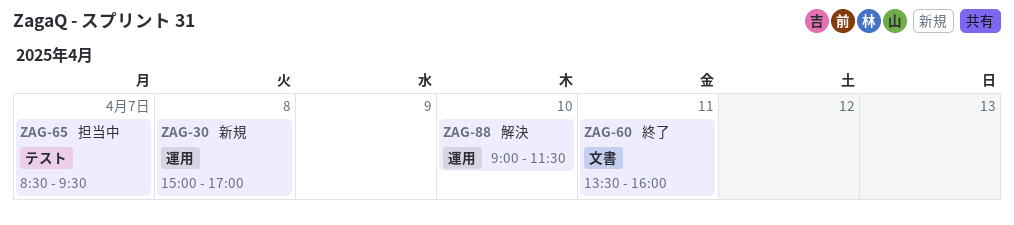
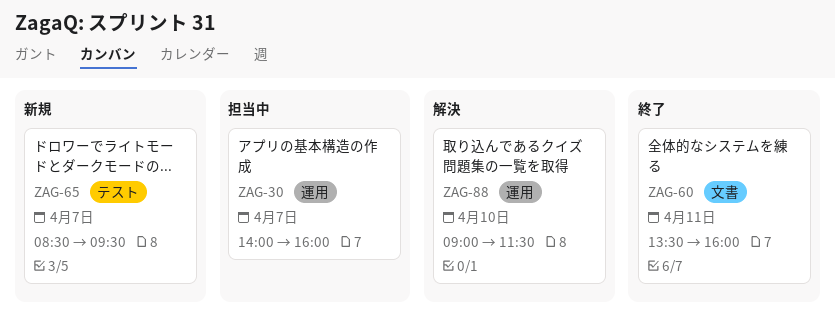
ZAG-30, status: 新規 -> 担当中
ZAG-30, day: Apr 8 -> Apr 7
ZAG-30, begins: 15:00 -> 14:00
ZAG-30, ends: 17:00 -> 16:00
ZAG-65, status: 担当中 -> 新規

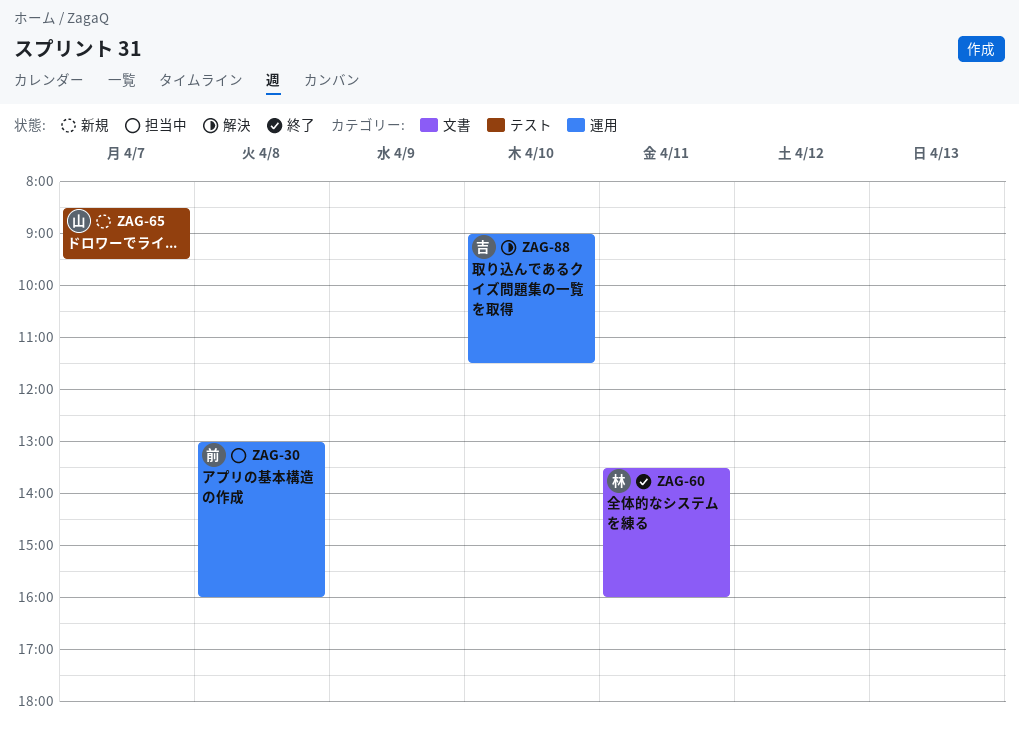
ZAG-30, day: Apr 7 -> Apr 8
ZAG-30, begins: 14:00 -> 13:00

